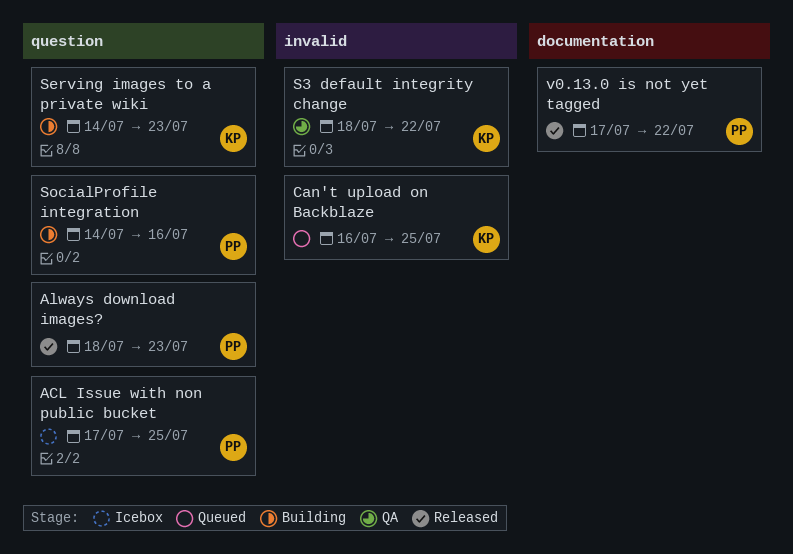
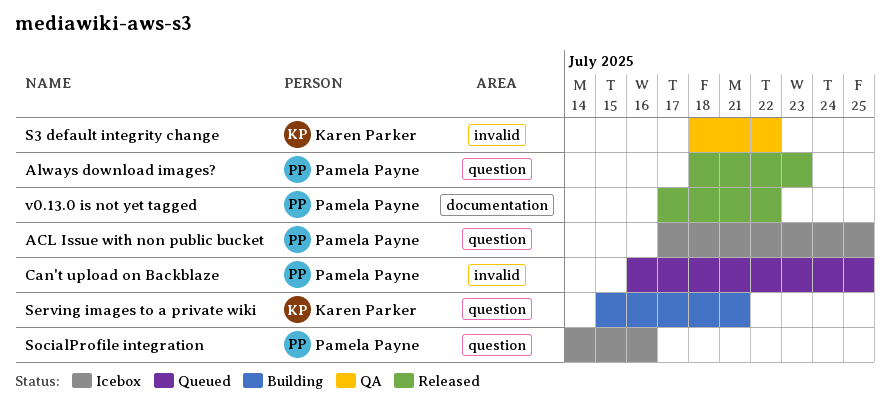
Can't upload on Backblaze, owner: Karen Parker -> Pamela Payne
Serving images to a private wiki, start: Jul 14 -> Jul 15
Serving images to a private wiki, due: Jul 23 -> Jul 21
SocialProfile integration, status: Building -> Icebox

